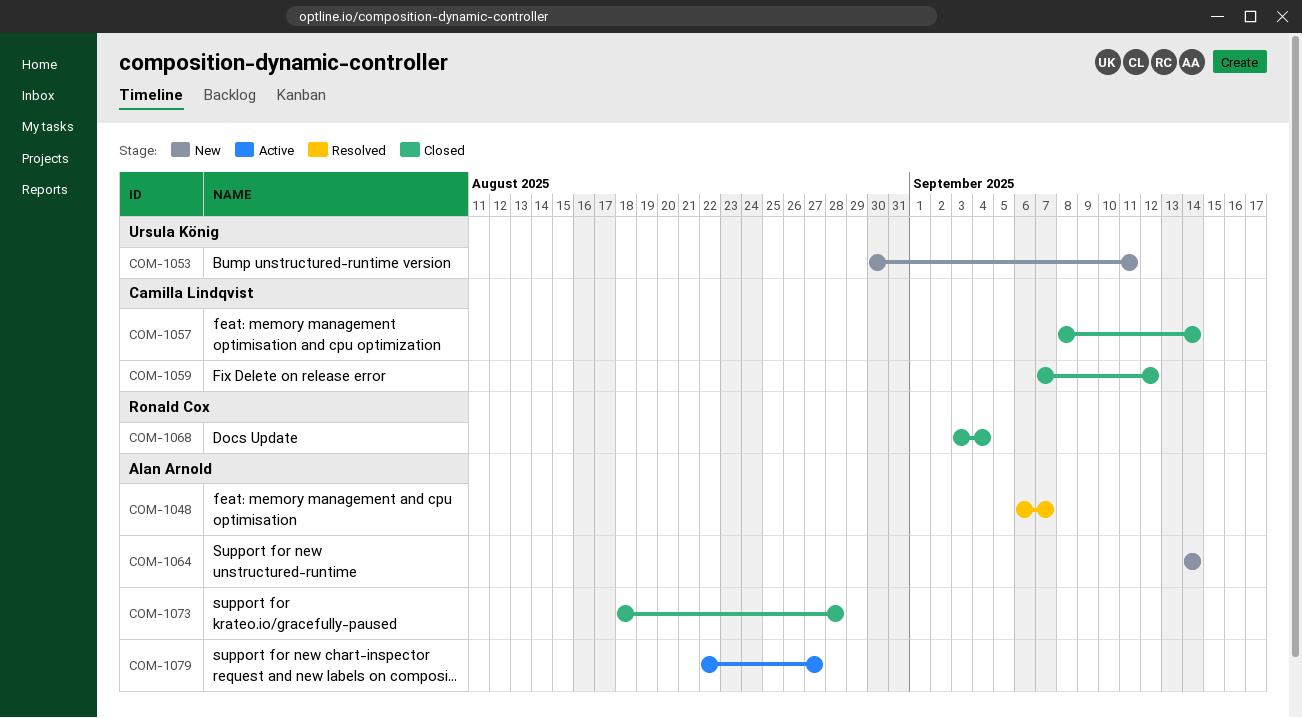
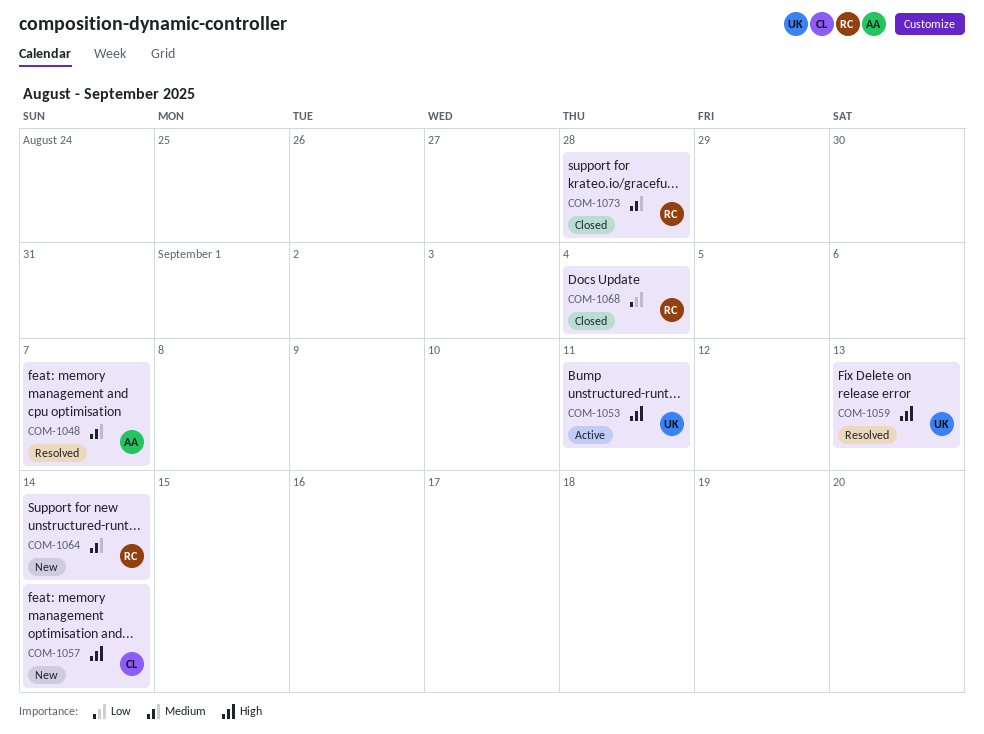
COM-1053, status: New -> Active
COM-1057, status: Closed -> New
COM-1059, status: Closed -> Resolved
COM-1059, owner: Camilla Lindqvist -> Ursula König
COM-1059, due: Sep 12 -> Sep 13
COM-1064, owner: Alan Arnold -> Ronald Cox
COM-1073, owner: Alan Arnold -> Ronald Cox
COM-1079: present -> none

